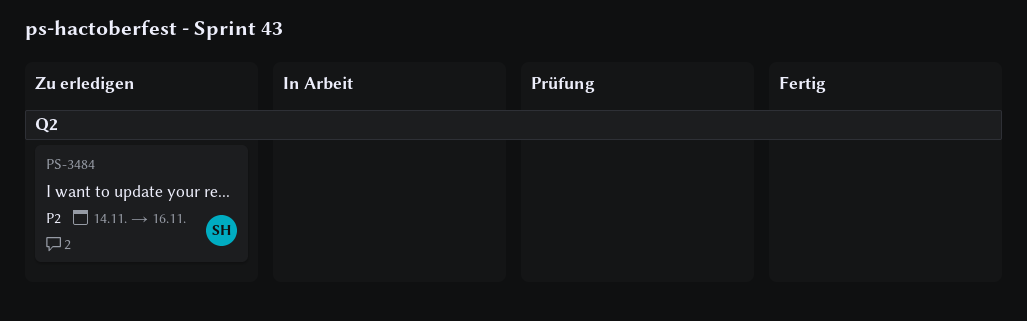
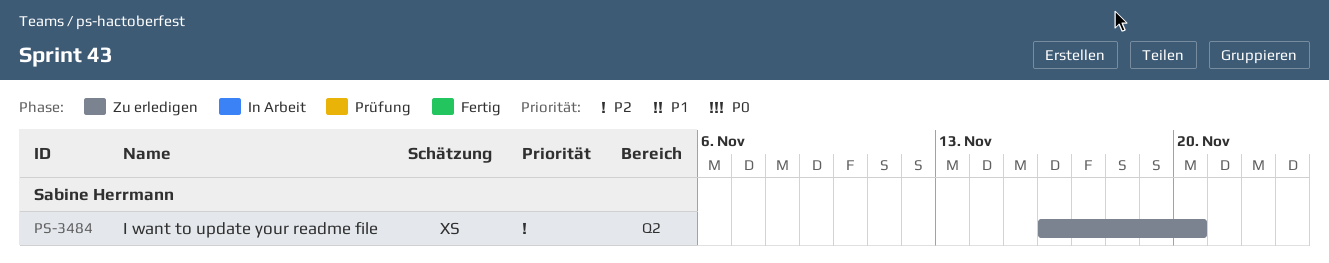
PS-3484, start: Nov 14 -> Nov 16
PS-3484, due: Nov 16 -> Nov 20

